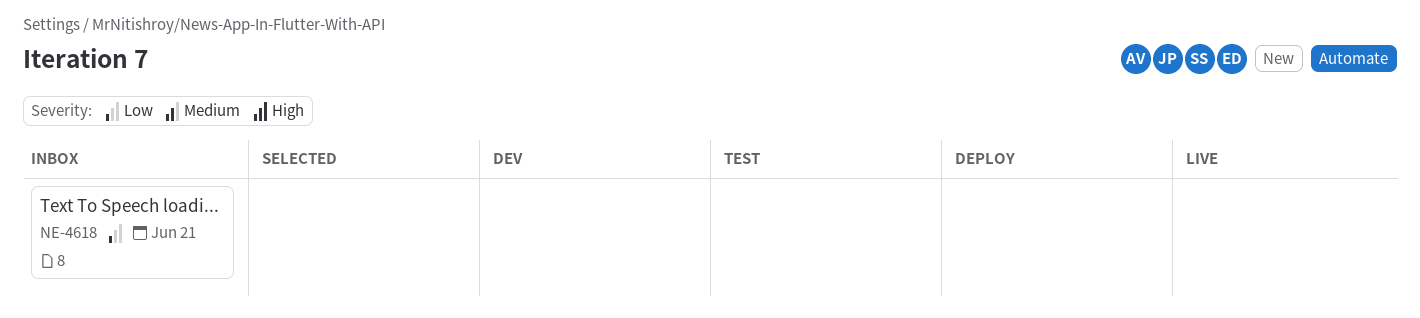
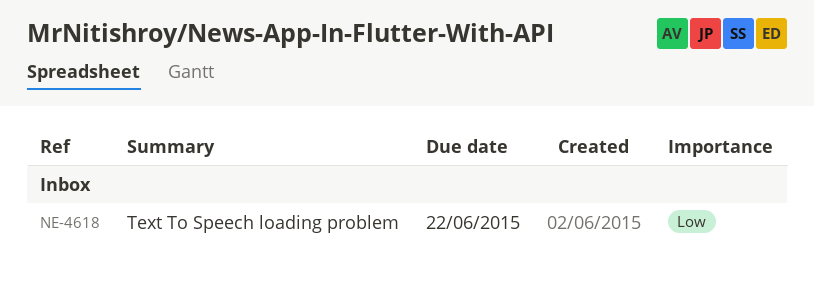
NE-4618, due: Jun 21 -> Jun 22

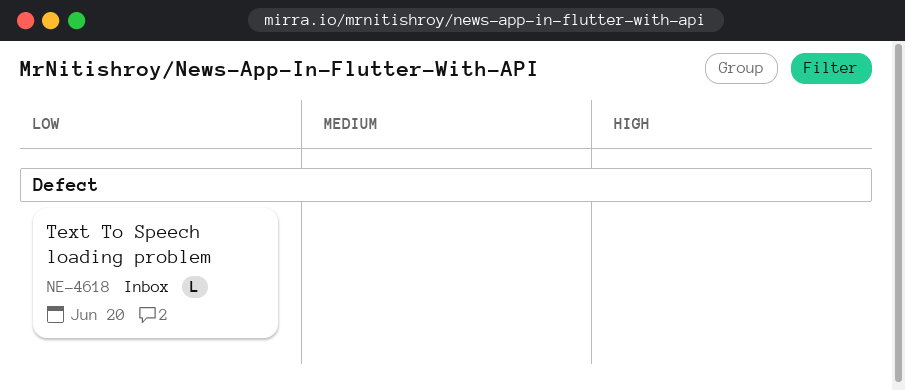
NE-4618, due: Jun 22 -> Jun 20

